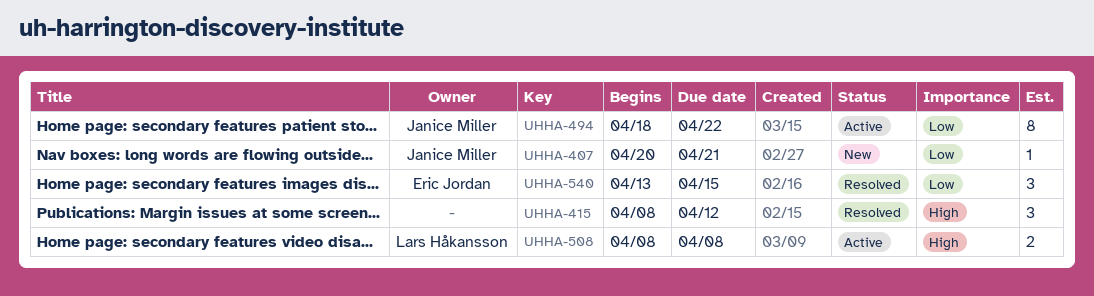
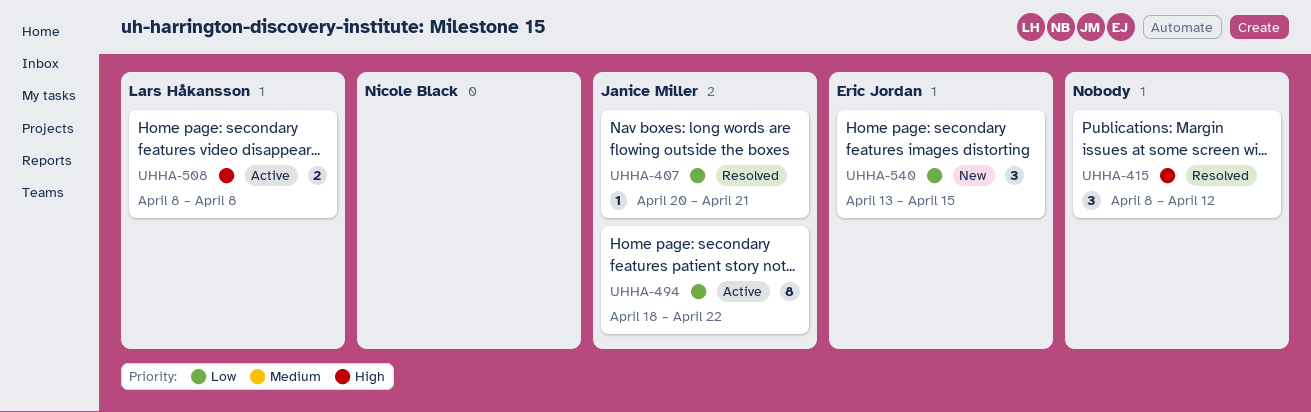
UHHA-407, status: New -> Resolved
UHHA-540, status: Resolved -> New

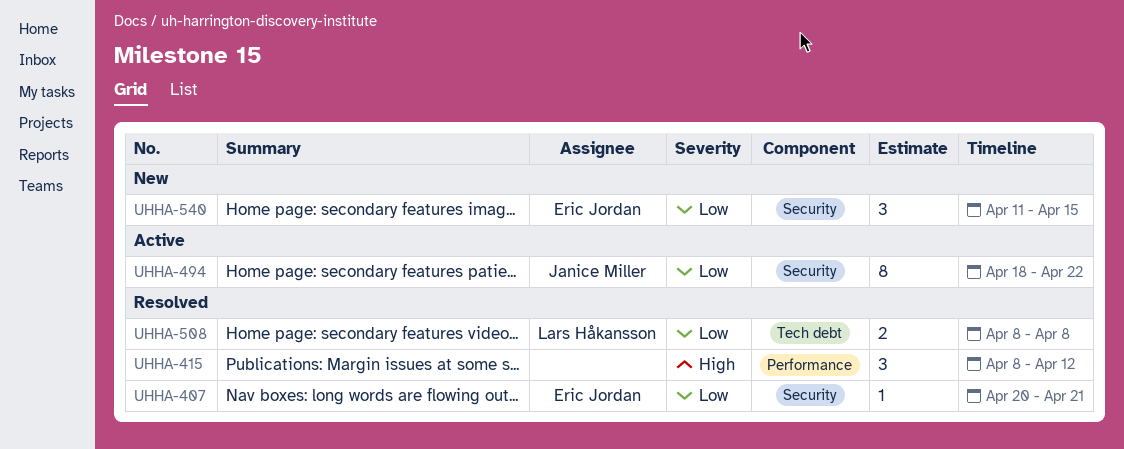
UHHA-407, owner: Janice Miller -> Eric Jordan
UHHA-508, status: Active -> Resolved
UHHA-508, priority: High -> Low
UHHA-540, start: Apr 13 -> Apr 11

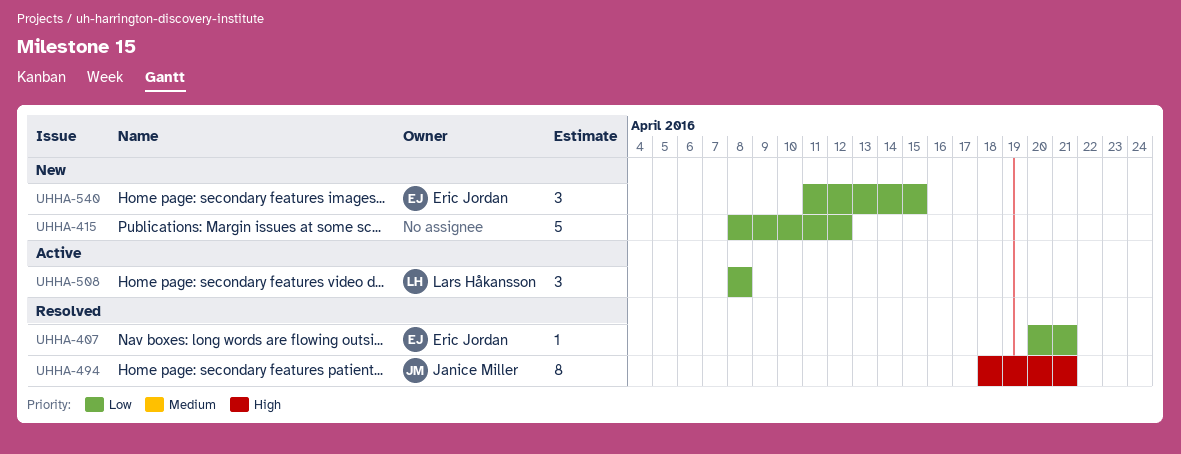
UHHA-415, status: Resolved -> New
UHHA-415, priority: High -> Low
UHHA-415, estimate: 3 -> 5
UHHA-494, status: Active -> Resolved
UHHA-494, priority: Low -> High
UHHA-494, due: Apr 22 -> Apr 21
UHHA-508, status: Resolved -> Active
UHHA-508, estimate: 2 -> 3

